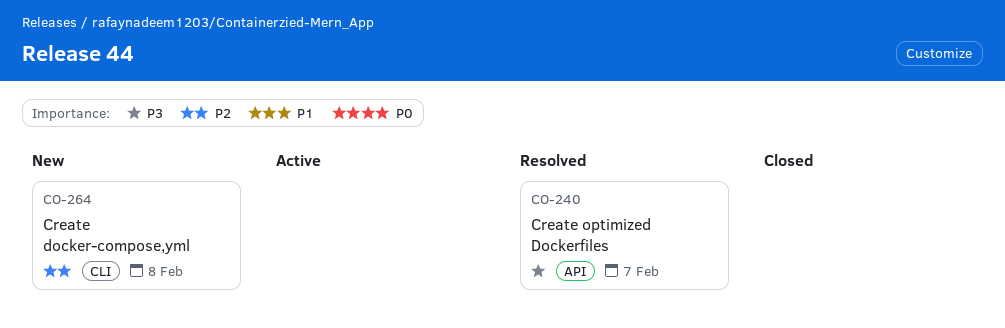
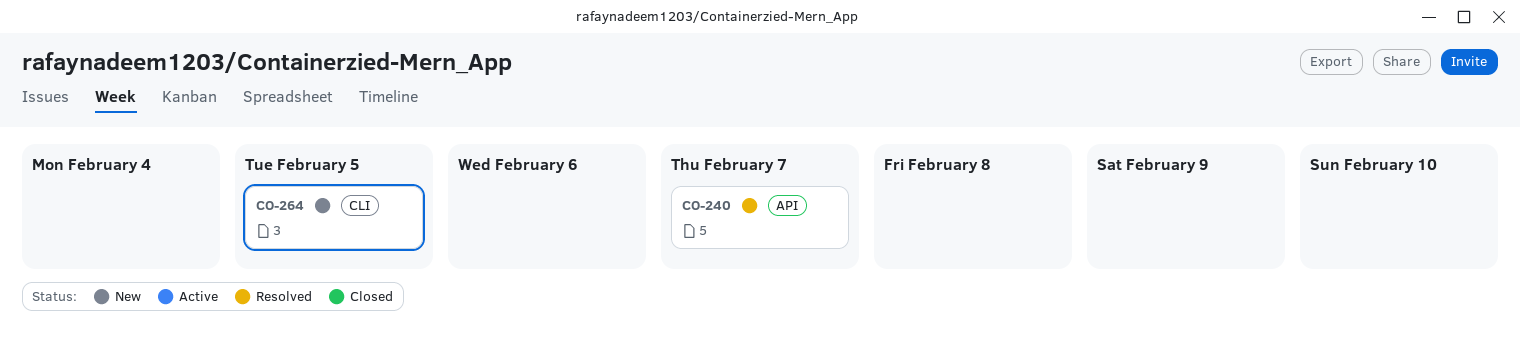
CO-264, due: Feb 8 -> Feb 5

